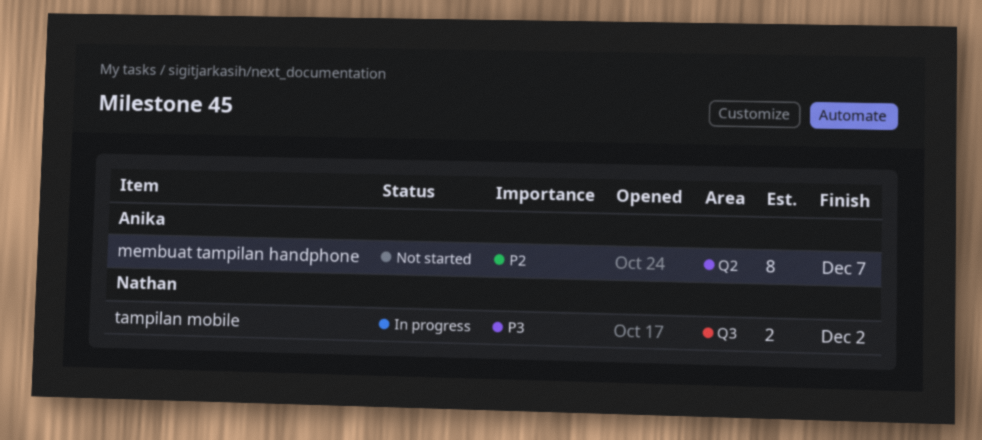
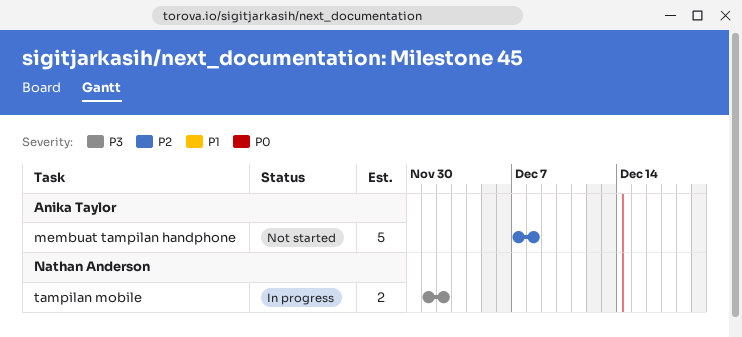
membuat tampilan handphone, estimate: 8 -> 5
membuat tampilan handphone, due: Dec 7 -> Dec 8

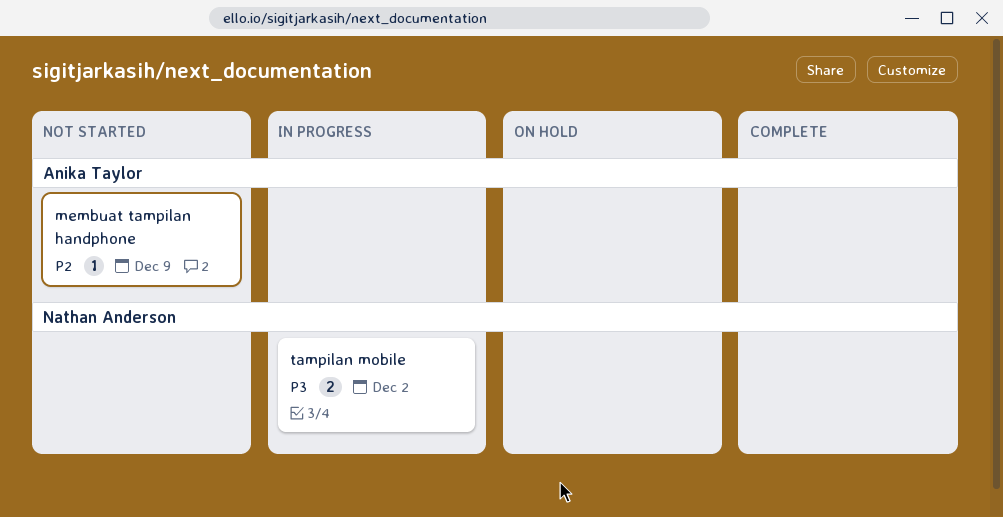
membuat tampilan handphone, estimate: 5 -> 1
membuat tampilan handphone, due: Dec 8 -> Dec 9

